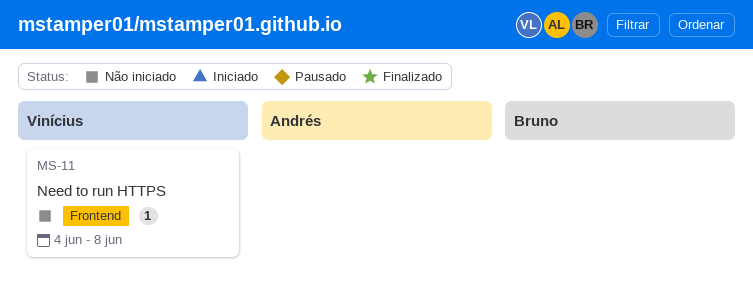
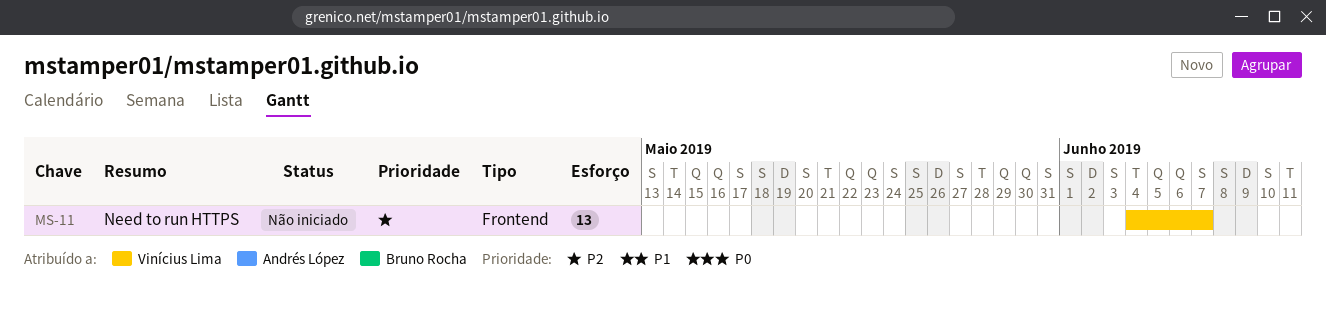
MS-11, estimate: 1 -> 13
MS-11, due: Jun 8 -> Jun 7

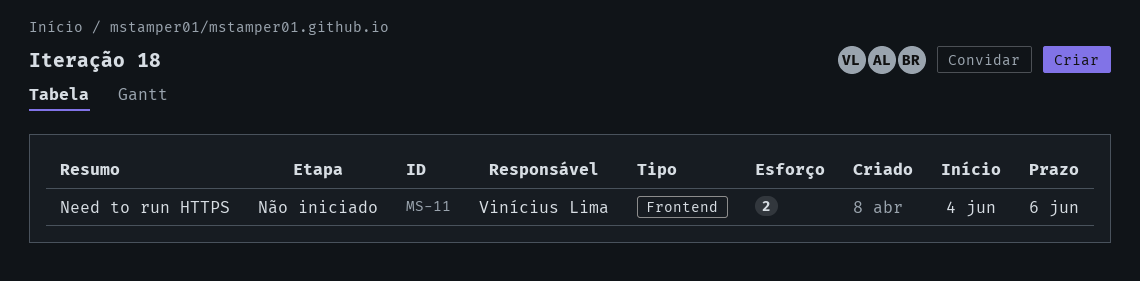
MS-11, estimate: 13 -> 2
MS-11, due: Jun 7 -> Jun 6

